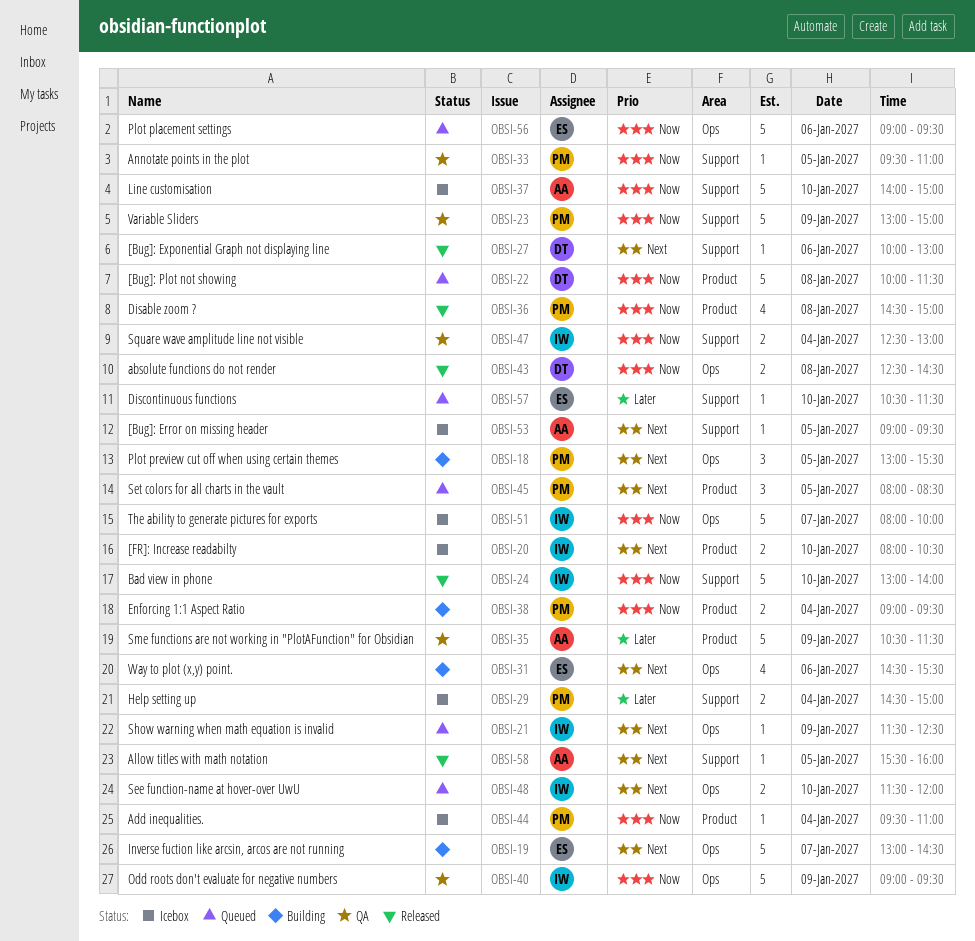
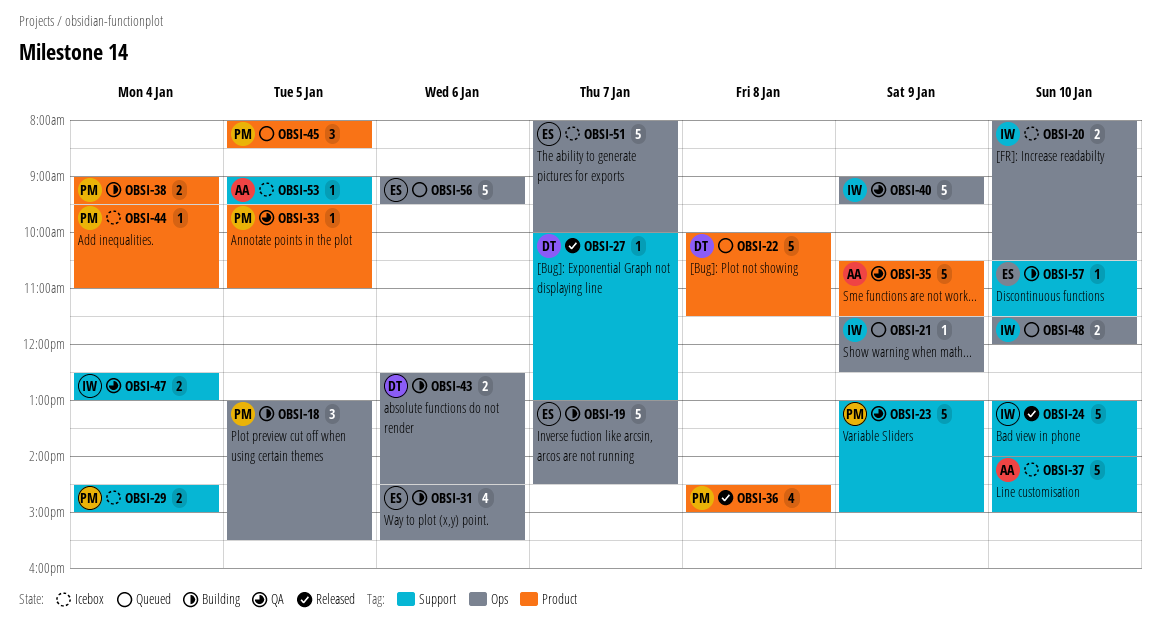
OBSI-20, label: Product -> Ops
OBSI-27, day: Jan 6 -> Jan 7
OBSI-33, label: Support -> Product
OBSI-43, status: Released -> Building
OBSI-43, day: Jan 8 -> Jan 6
OBSI-51, owner: IW -> ES
OBSI-57, status: Queued -> Building
OBSI-58: present -> none

